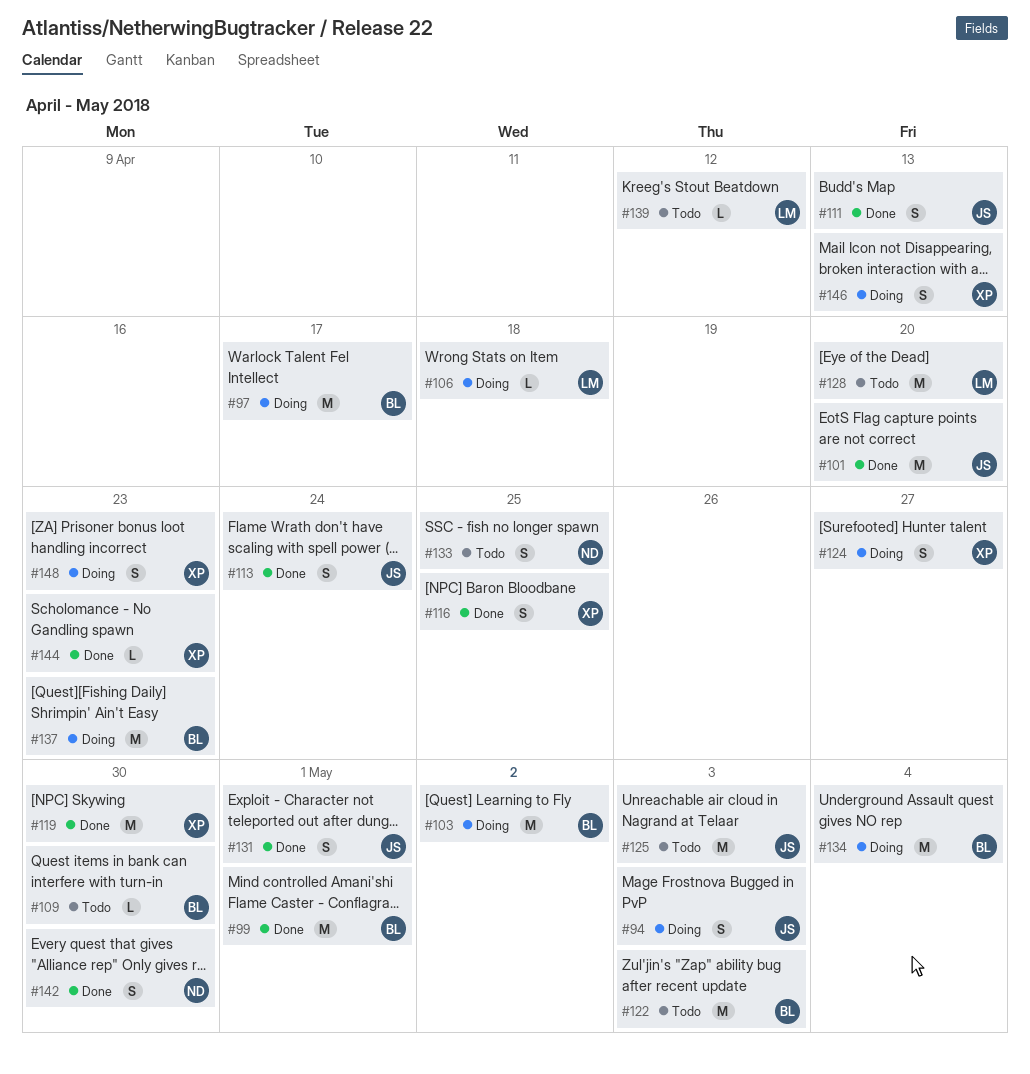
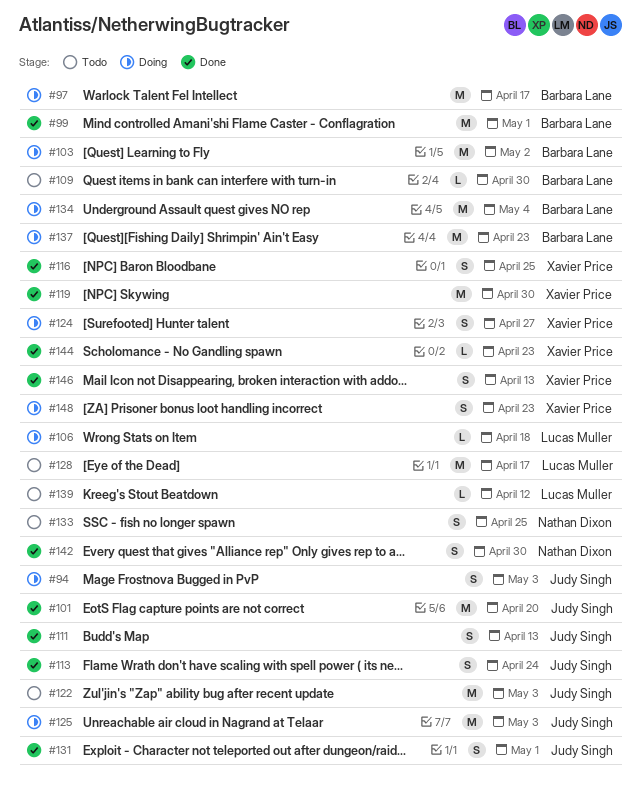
#122, owner: Barbara Lane -> Judy Singh
#125, status: Todo -> Doing
#128, due: Apr 20 -> Apr 17
#146, status: Doing -> Done

